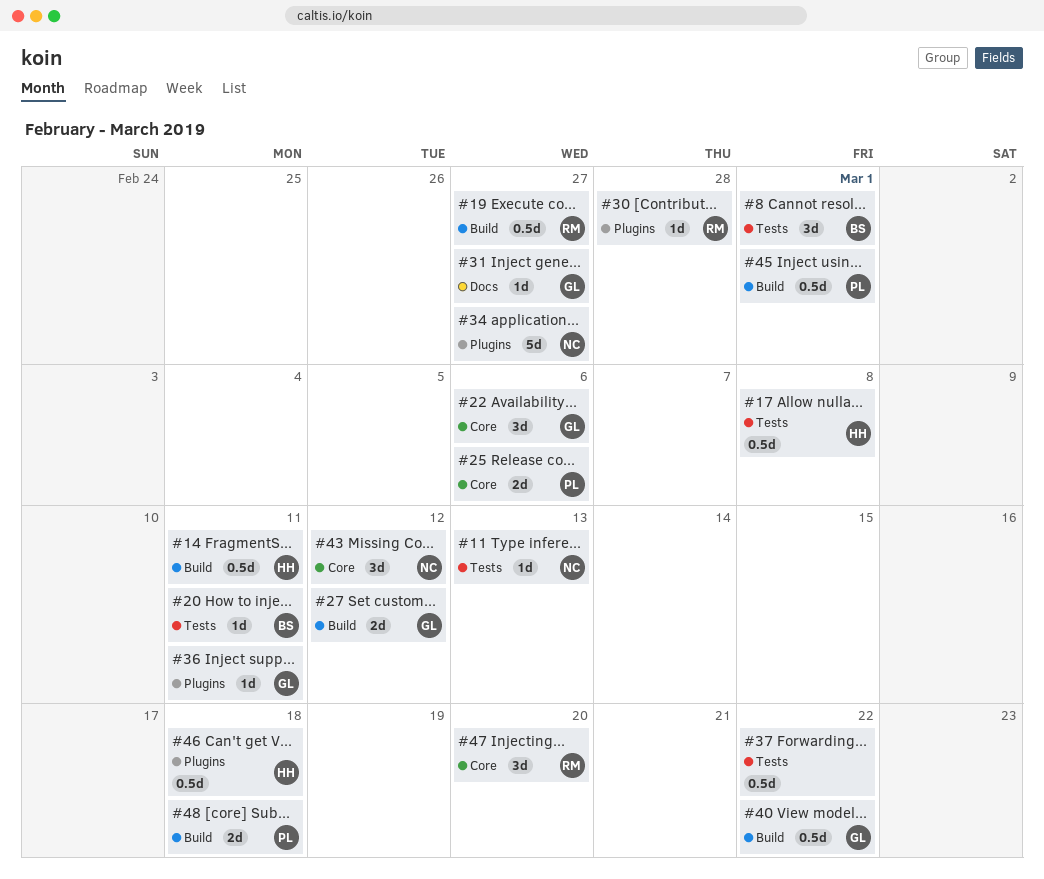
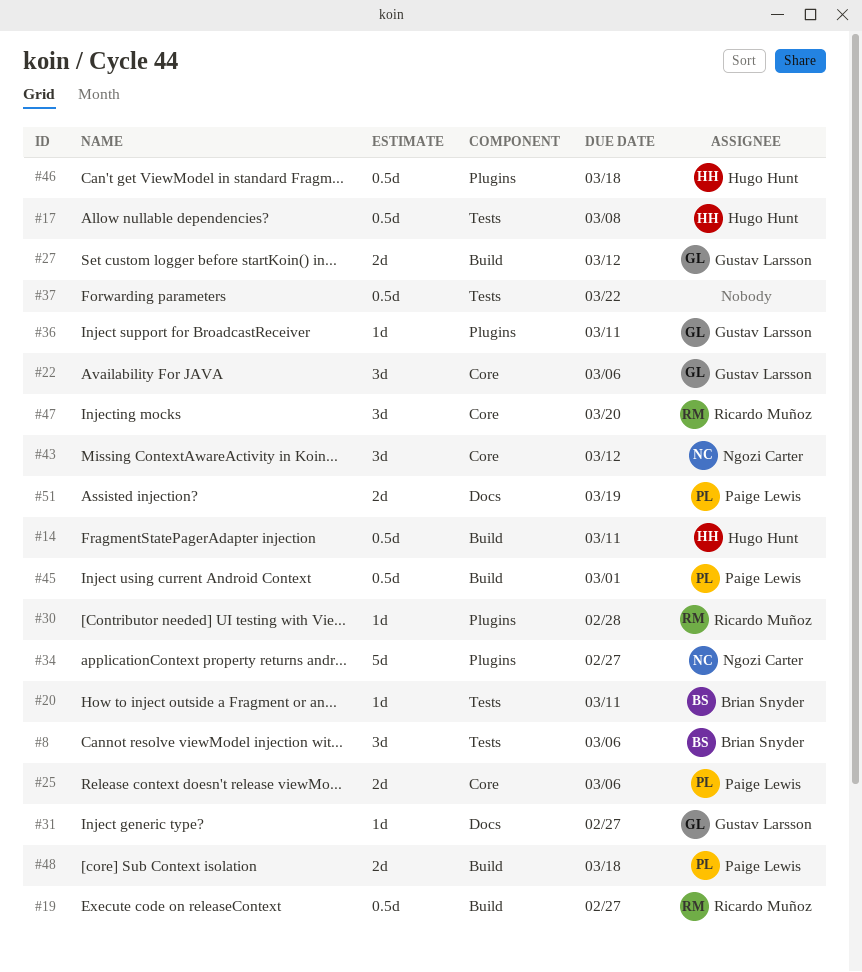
#8, due: Mar 1 -> Mar 6
#11: present -> none
#40: present -> none
#51: none -> present

